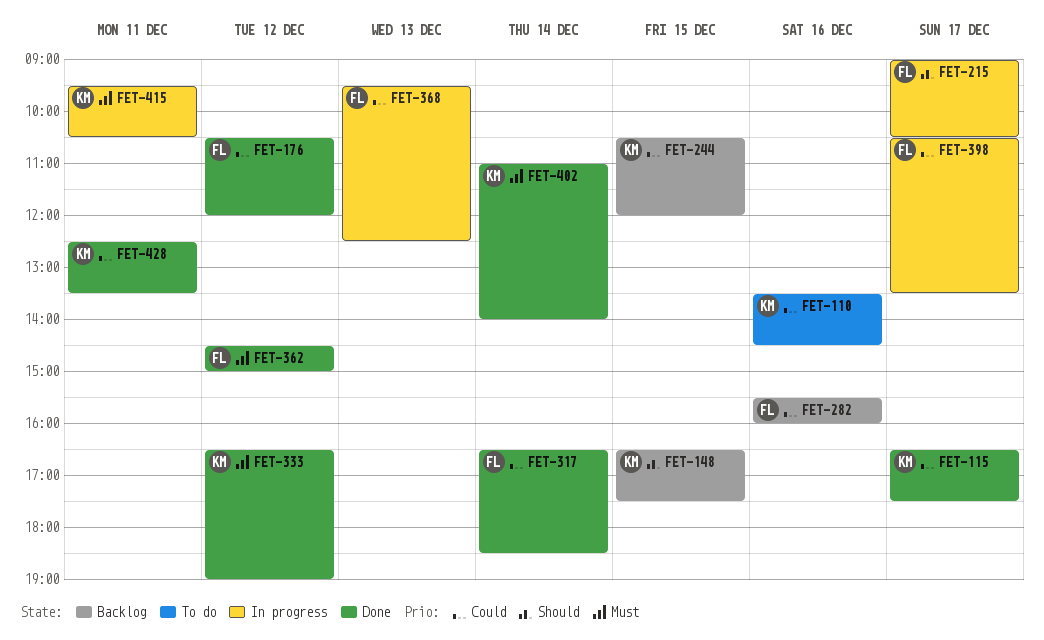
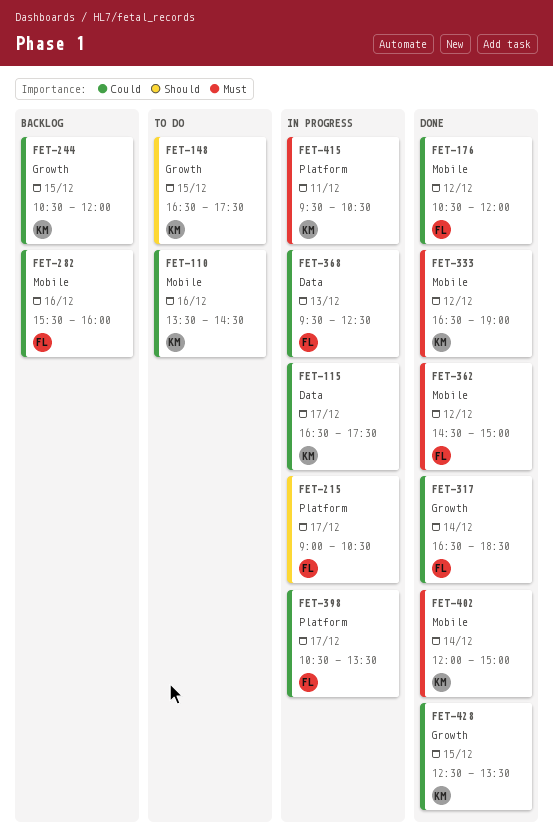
FET-115, status: Done -> In progress
FET-148, status: Backlog -> To do
FET-402, begins: 11:00 -> 12:00
FET-402, ends: 14:00 -> 15:00
FET-428, day: Dec 11 -> Dec 15

